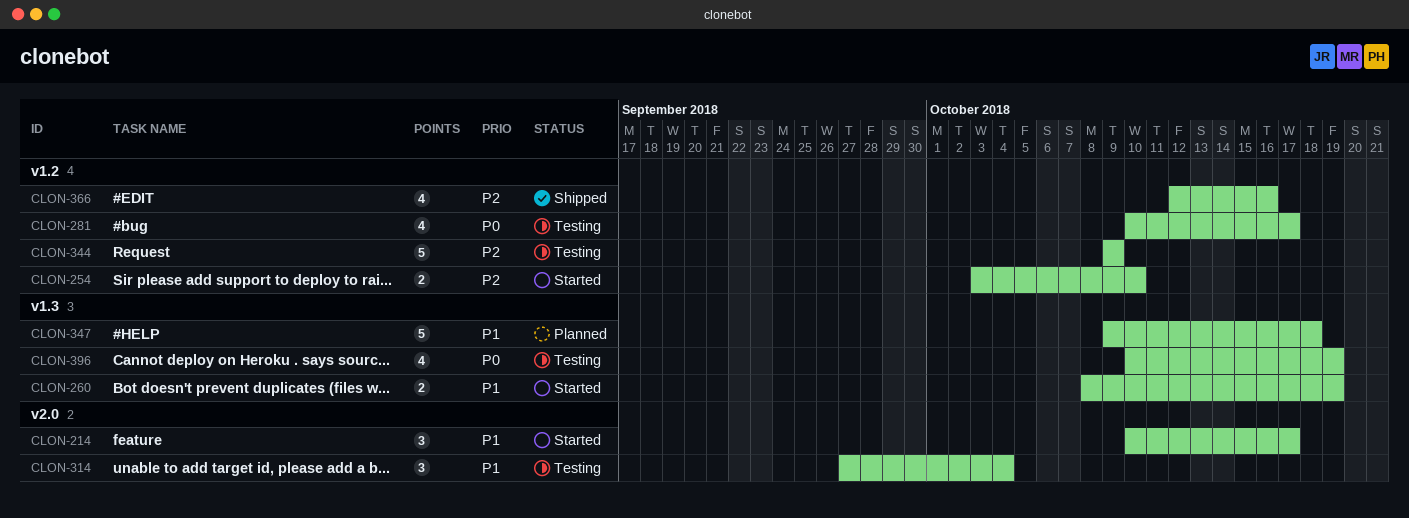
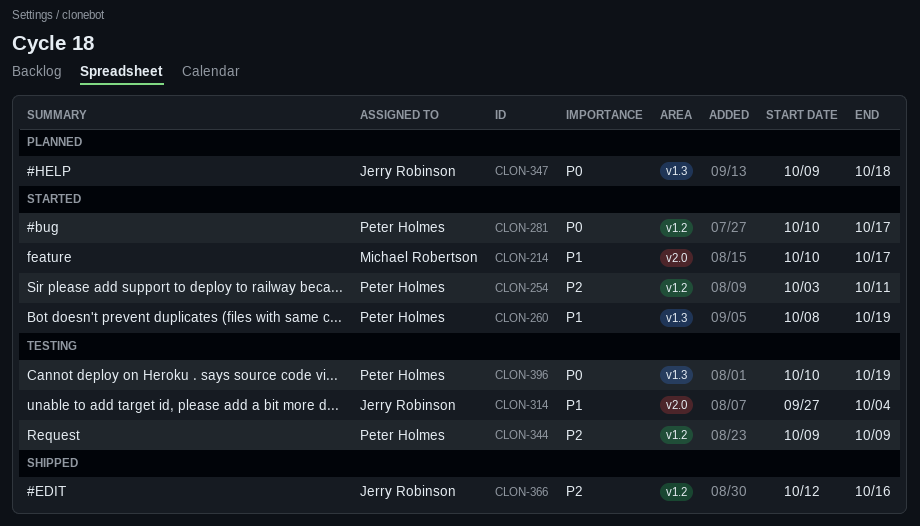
CLON-254, due: Oct 10 -> Oct 11
CLON-281, status: Testing -> Started
CLON-347, priority: P1 -> P0

